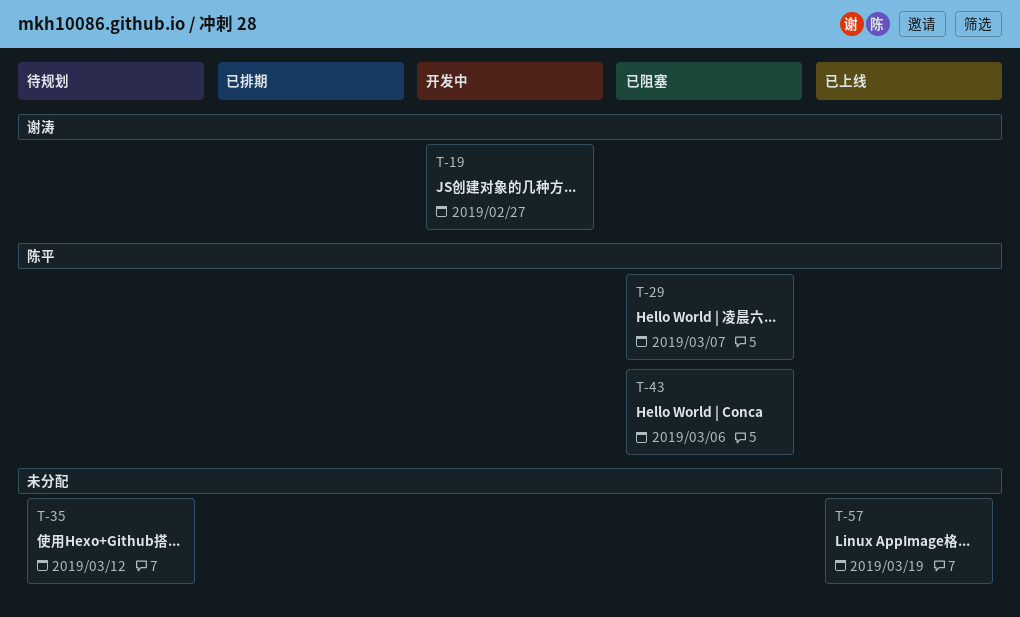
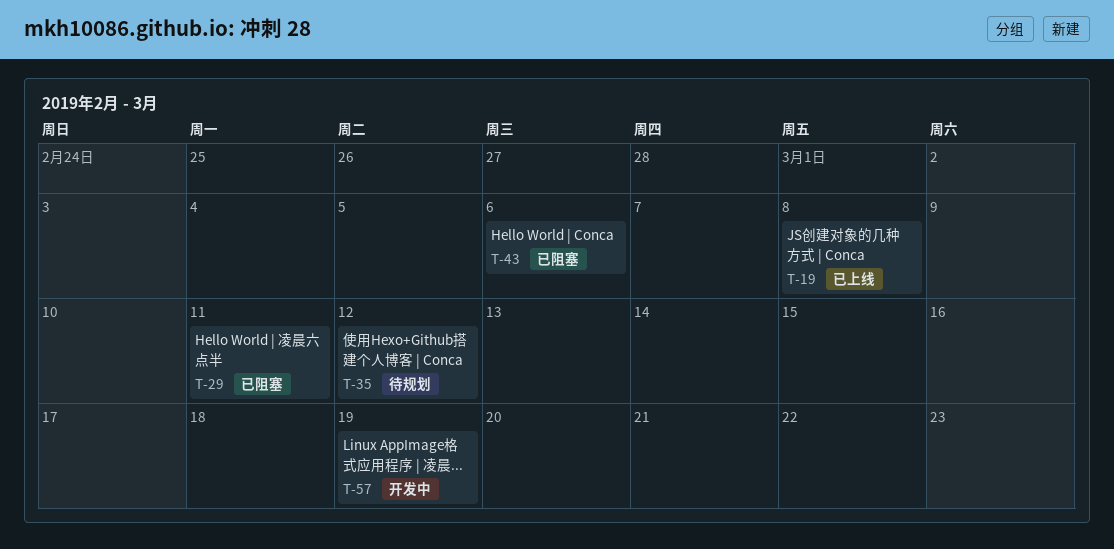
T-19, status: 开发中 -> 已上线
T-19, due: Feb 27 -> Mar 8
T-29, due: Mar 7 -> Mar 11
T-57, status: 已上线 -> 开发中

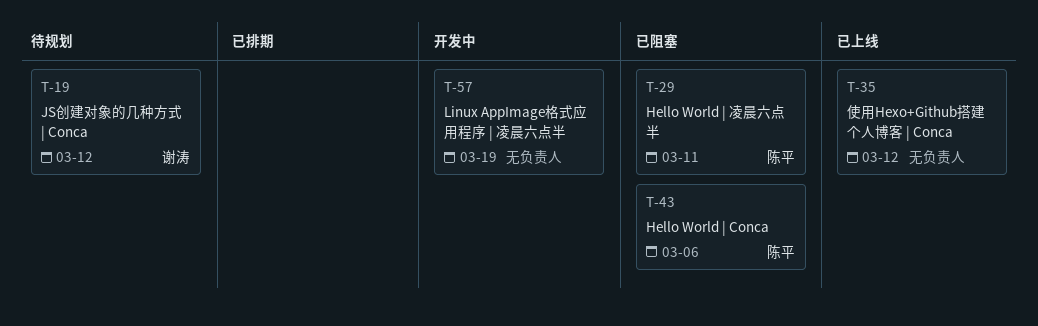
T-19, status: 已上线 -> 待规划
T-19, due: Mar 8 -> Mar 12
T-35, status: 待规划 -> 已上线

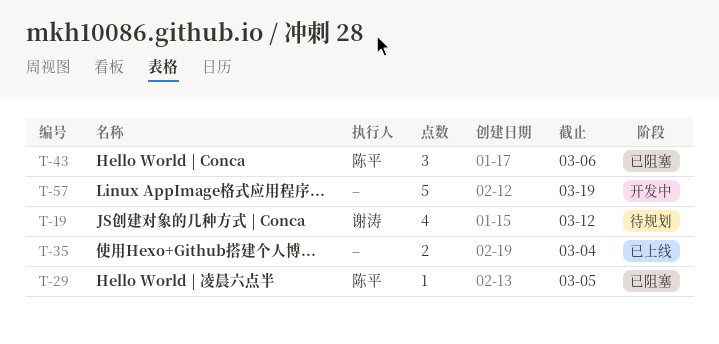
T-29, due: Mar 11 -> Mar 5
T-35, due: Mar 12 -> Mar 4

